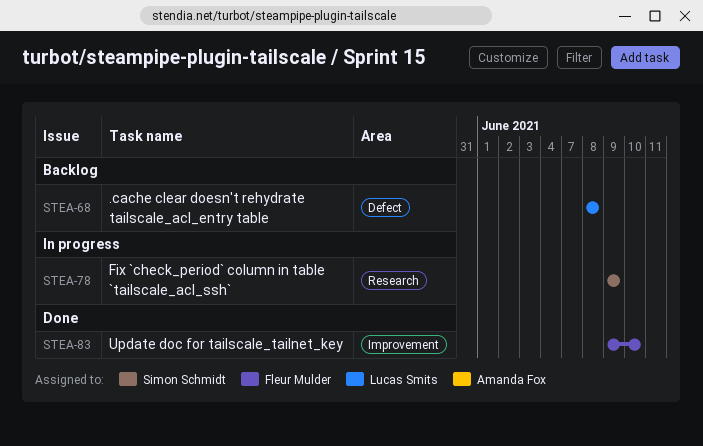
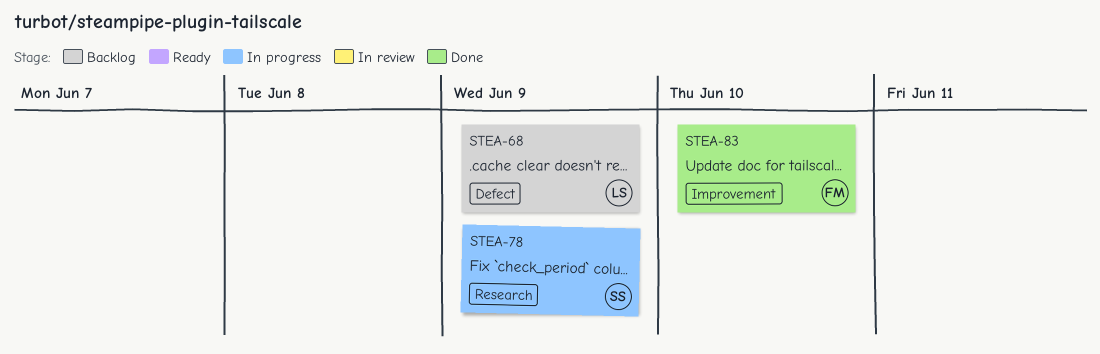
STEA-68, due: Jun 8 -> Jun 9

